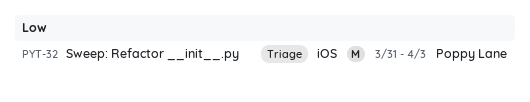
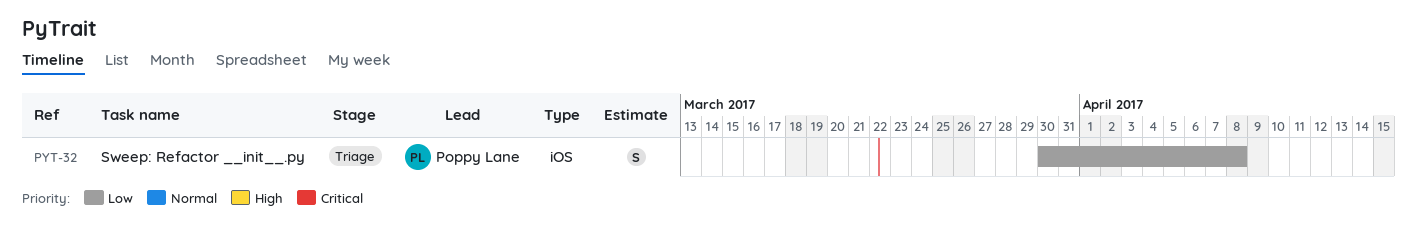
PYT-32, estimate: M -> S
PYT-32, start: Mar 31 -> Mar 30
PYT-32, due: Apr 3 -> Apr 8

